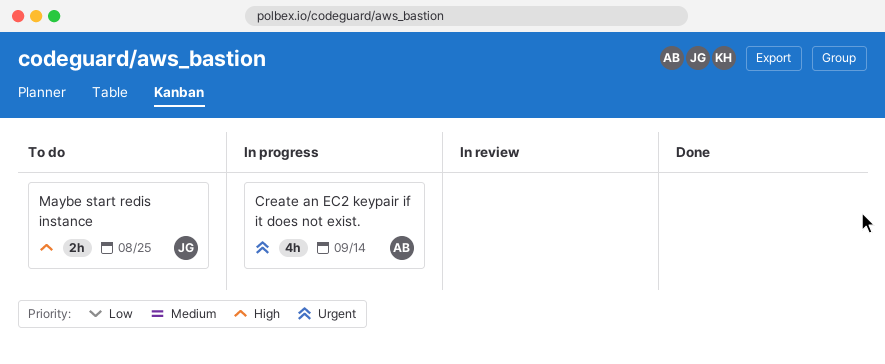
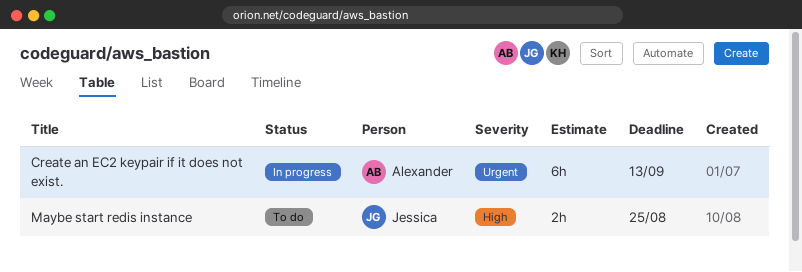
Create an EC2 keypair if it does not exist., estimate: 4h -> 6h
Create an EC2 keypair if it does not exist., due: Sep 14 -> Sep 13

